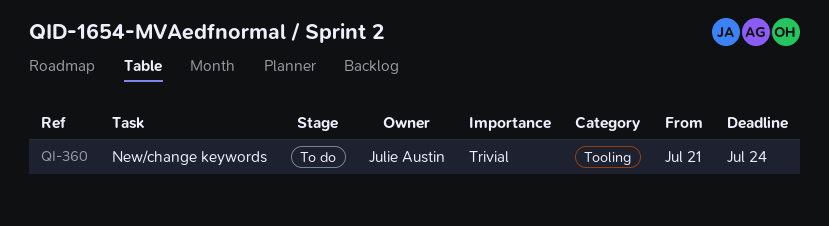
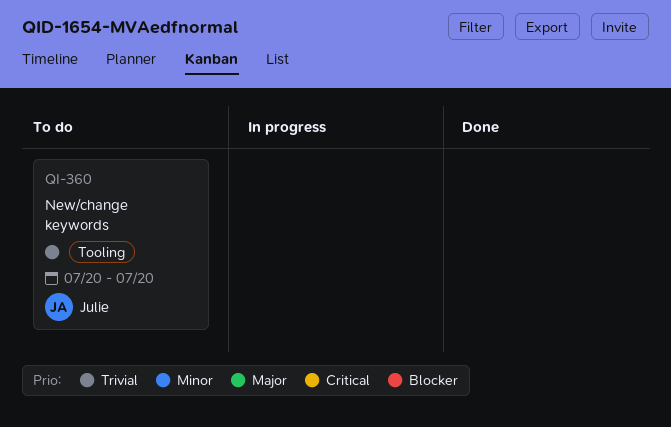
QI-360, start: Jul 21 -> Jul 20
QI-360, due: Jul 24 -> Jul 20

